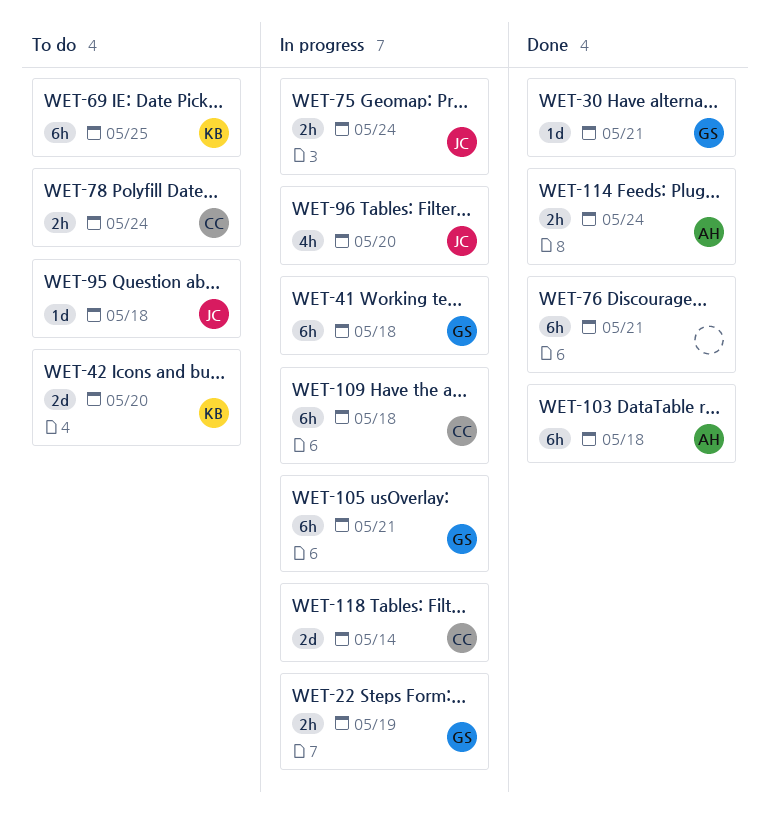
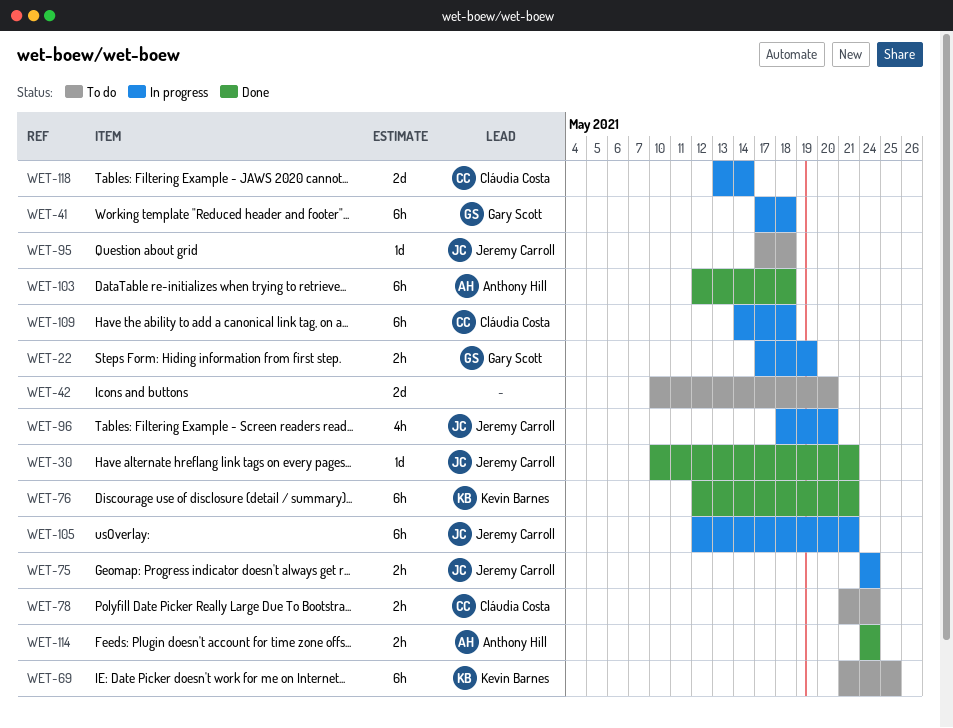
WET-30, owner: Gary Scott -> Jeremy Carroll
WET-42, owner: Kevin Barnes -> none
WET-76, owner: none -> Kevin Barnes
WET-105, owner: Gary Scott -> Jeremy Carroll

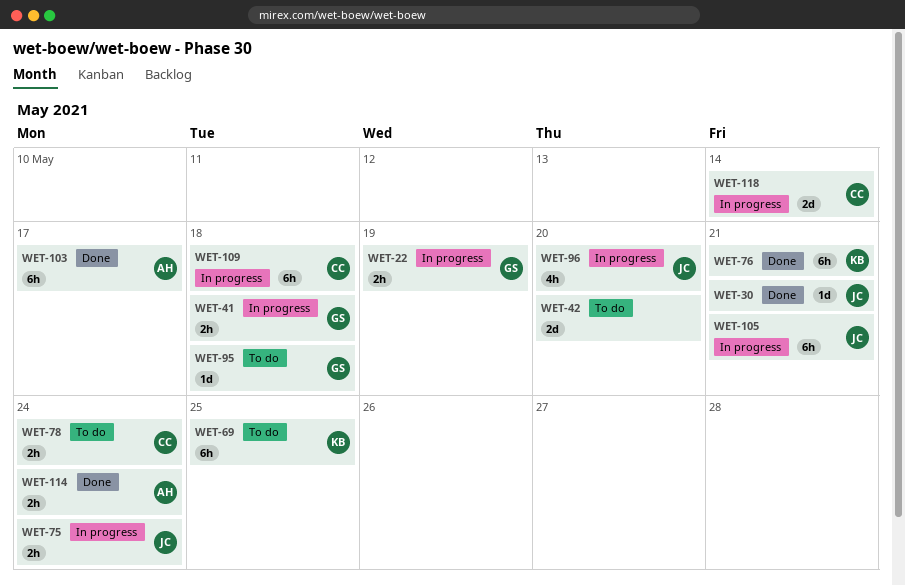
WET-41, estimate: 6h -> 2h
WET-95, owner: Jeremy Carroll -> Gary Scott
WET-103, due: May 18 -> May 17

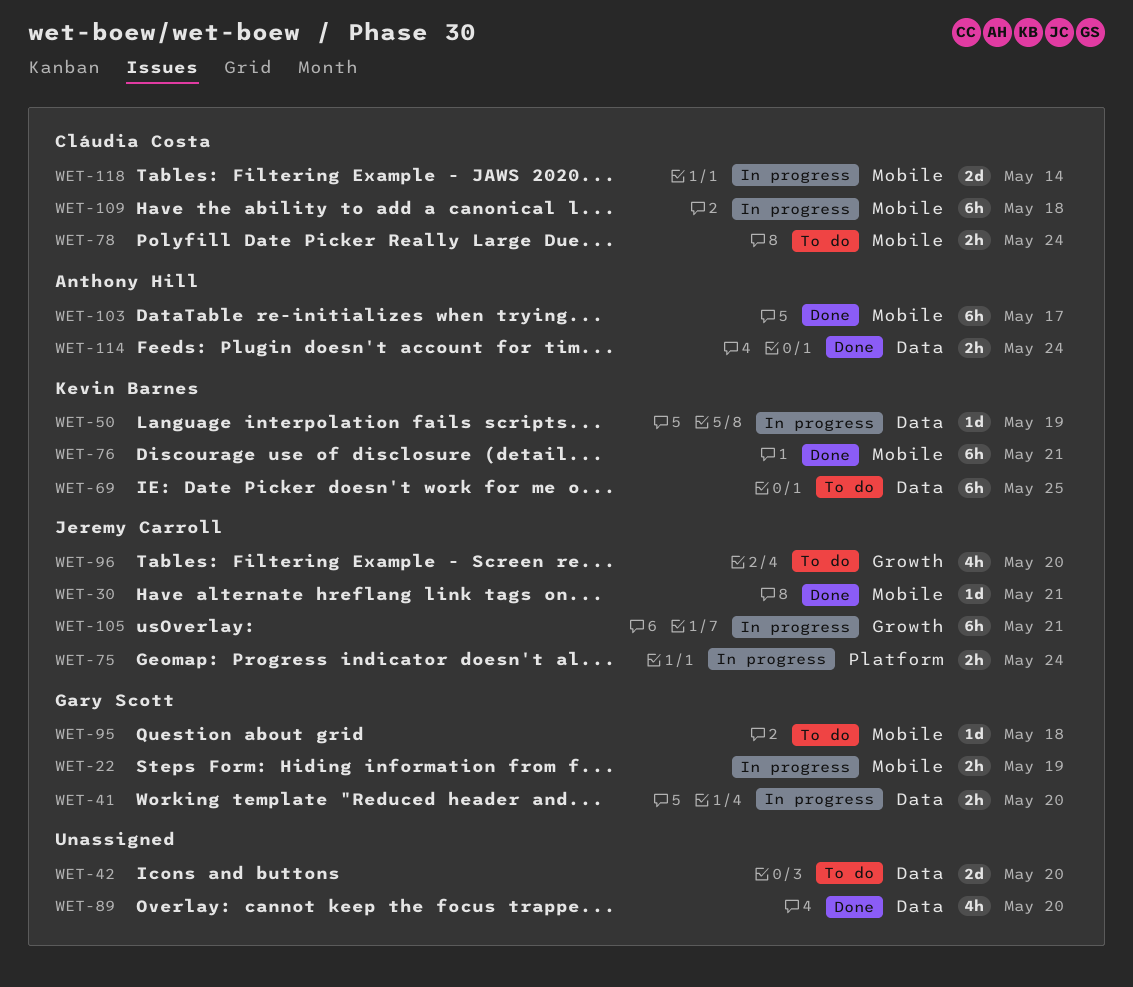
WET-41, due: May 18 -> May 20
WET-50: none -> present
WET-89: none -> present
WET-96, status: In progress -> To do

